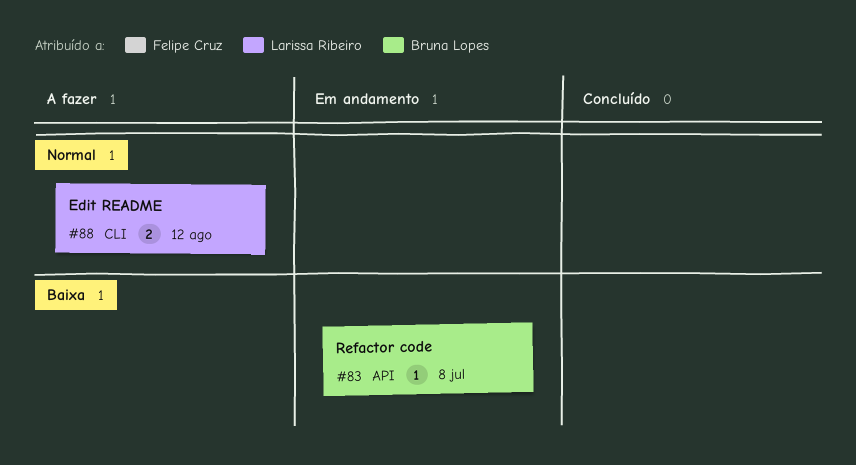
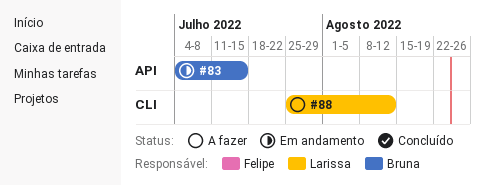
#83, due: Jul 8 -> Jul 15

